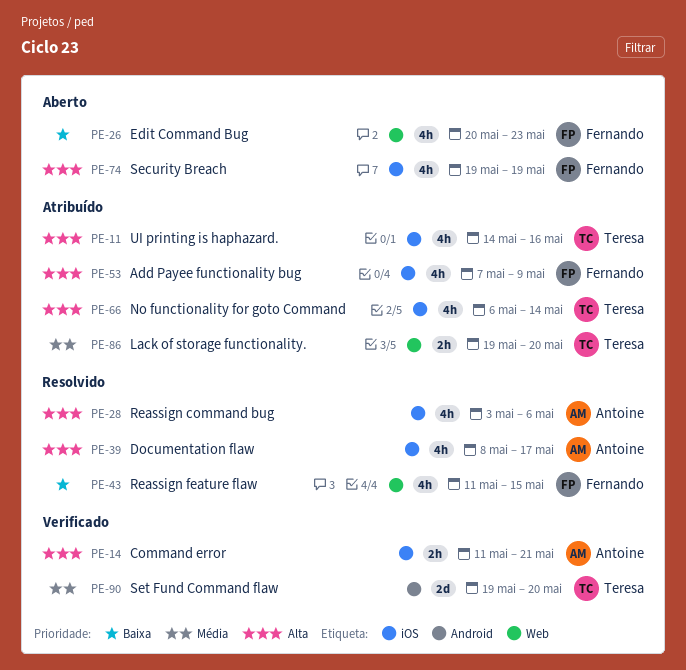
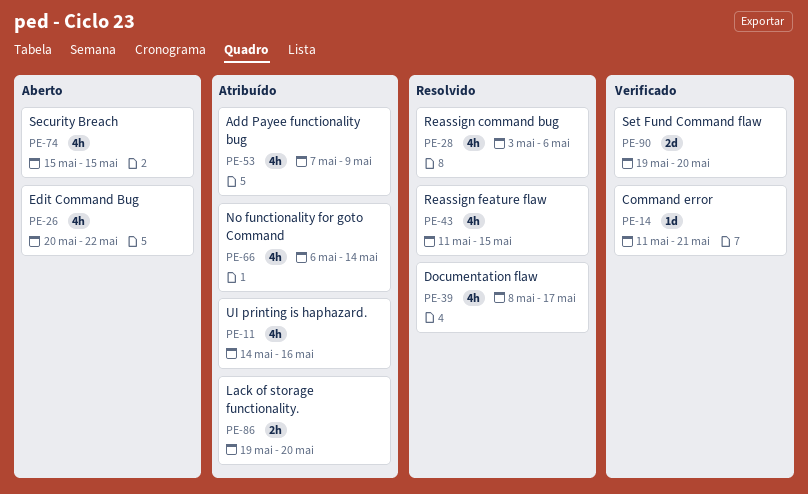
PE-14, estimate: 2h -> 1d
PE-26, due: May 23 -> May 22
PE-74, start: May 19 -> May 15
PE-74, due: May 19 -> May 15

